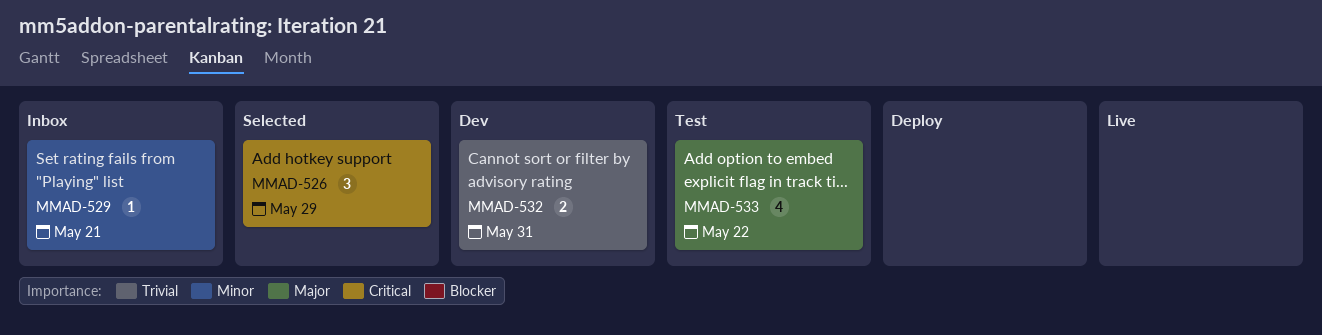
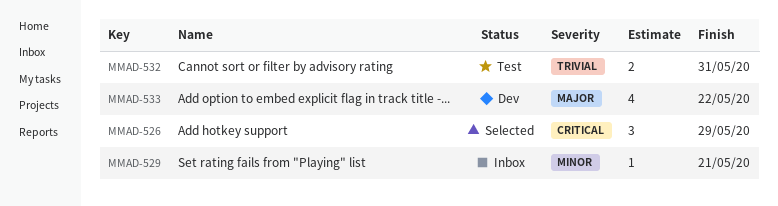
MMAD-532, status: Dev -> Test
MMAD-533, status: Test -> Dev

